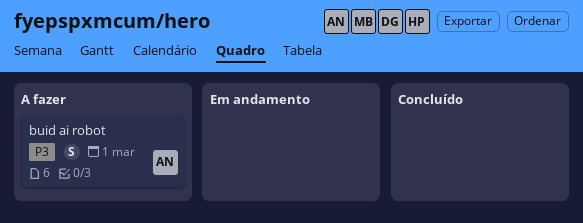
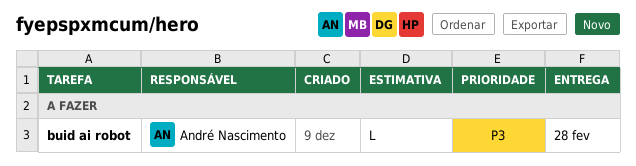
buid ai robot, estimate: S -> L
buid ai robot, due: Mar 1 -> Feb 28

